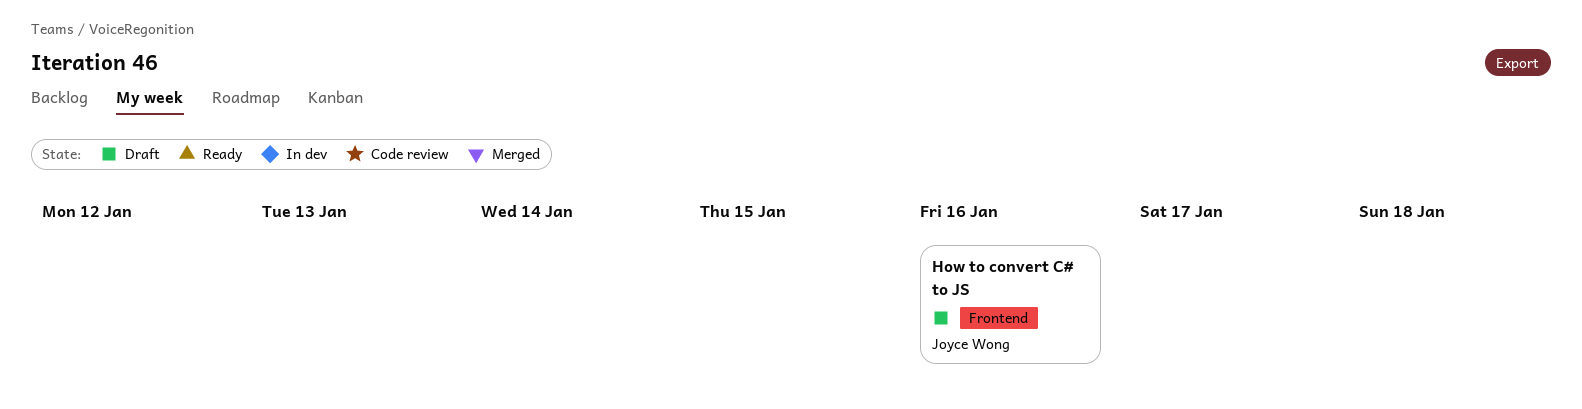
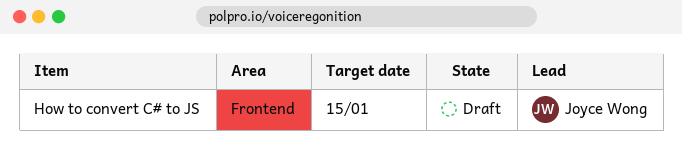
How to convert C# to JS, due: Jan 16 -> Jan 15

